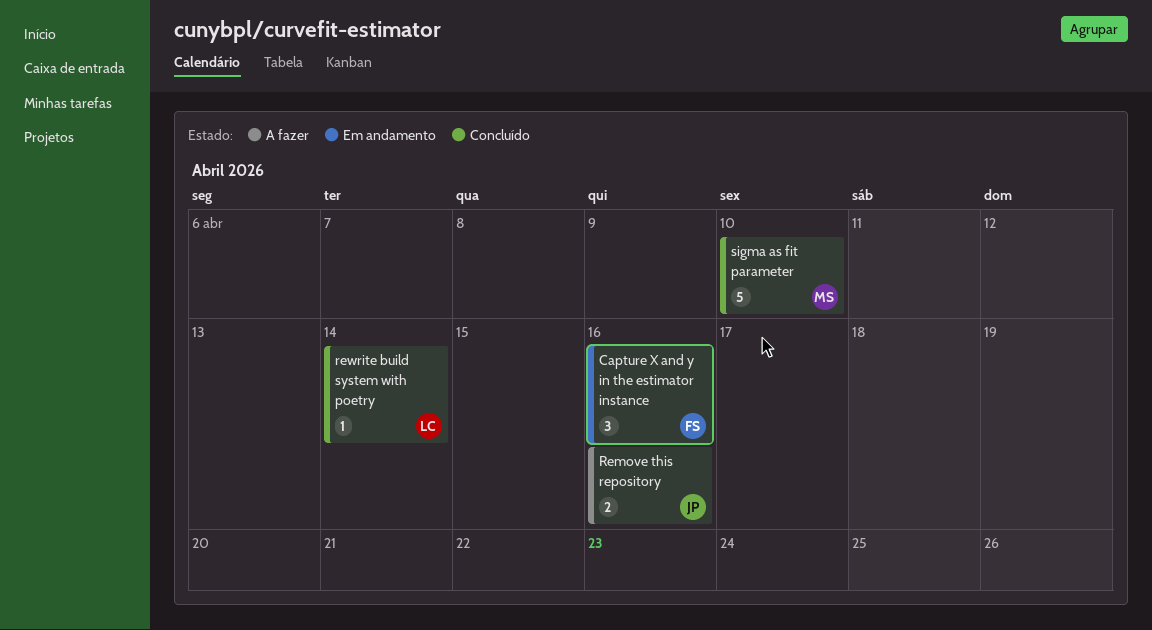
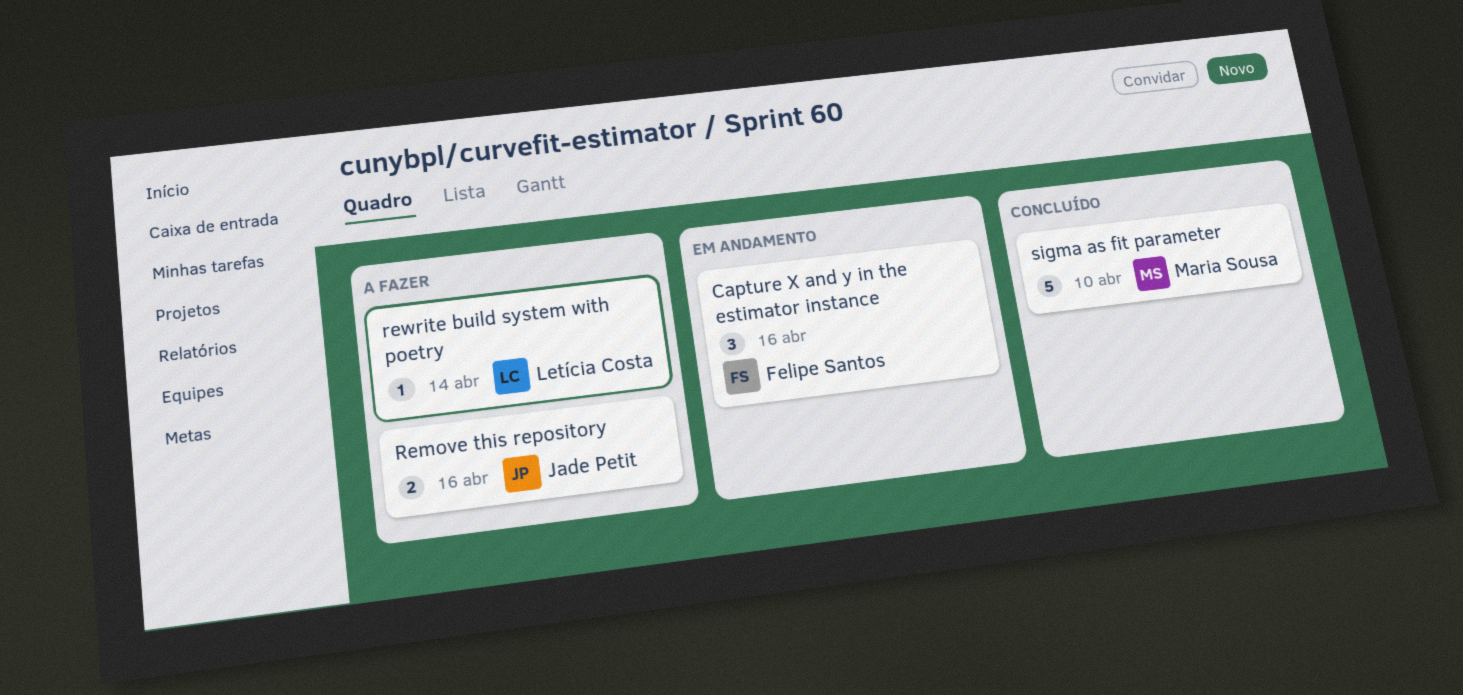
rewrite build system with poetry, status: Concluído -> A fazer

